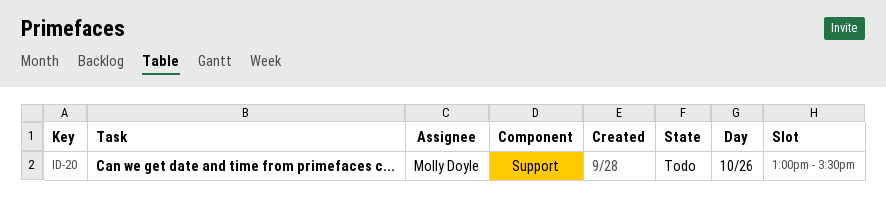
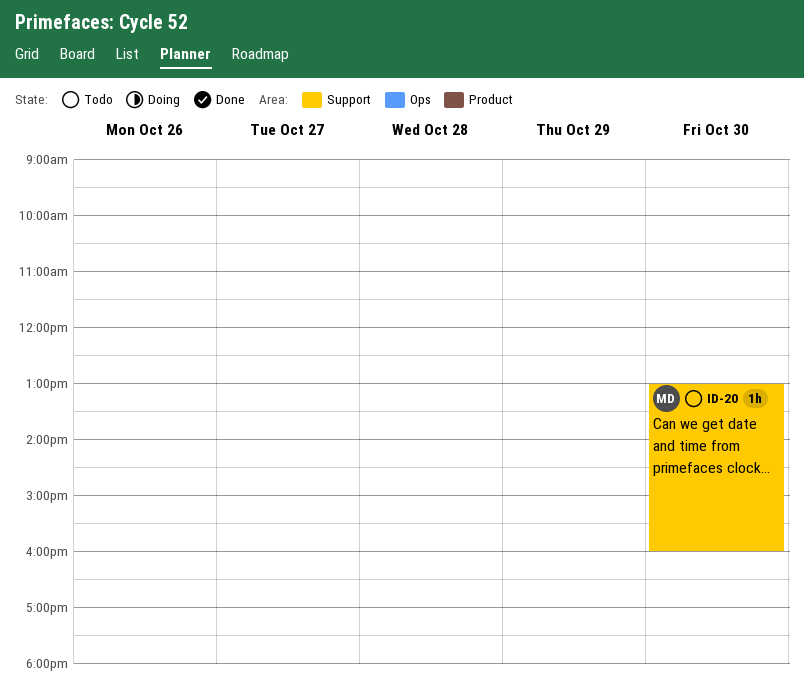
ID-20, day: Oct 26 -> Oct 30
ID-20, ends: 15:30 -> 16:00

